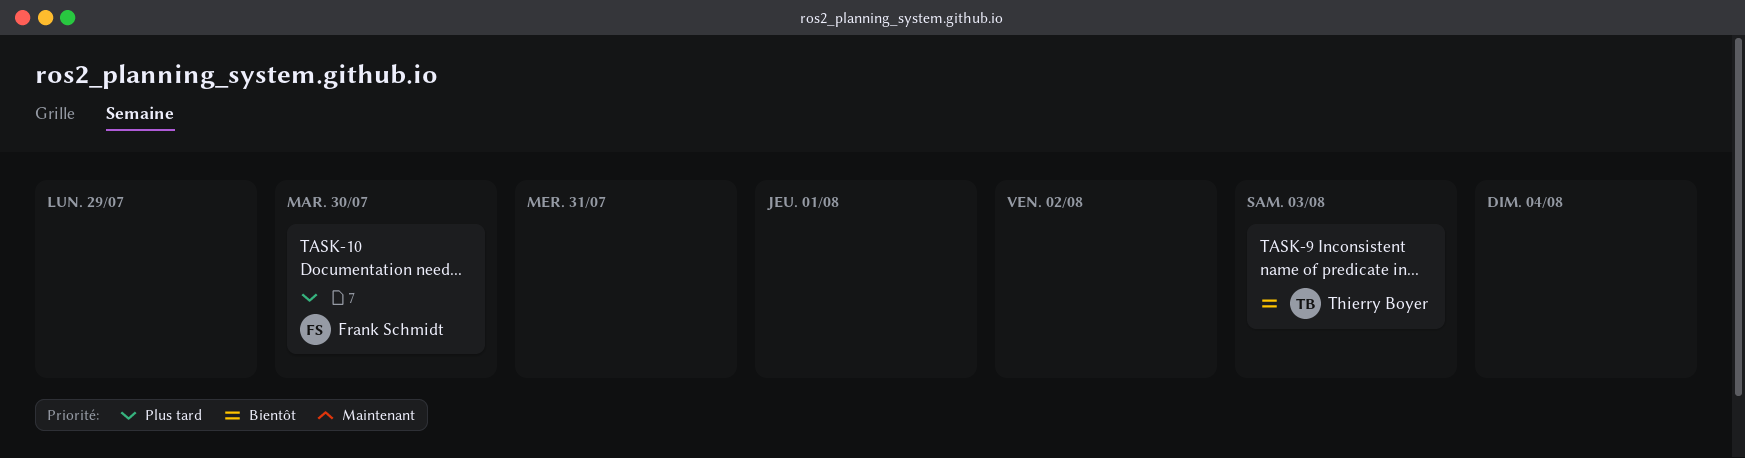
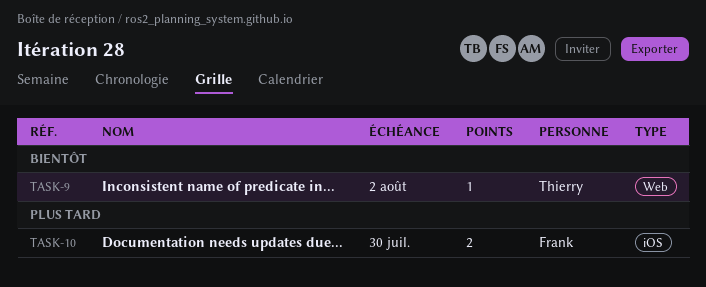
TASK-9, due: Aug 3 -> Aug 2

